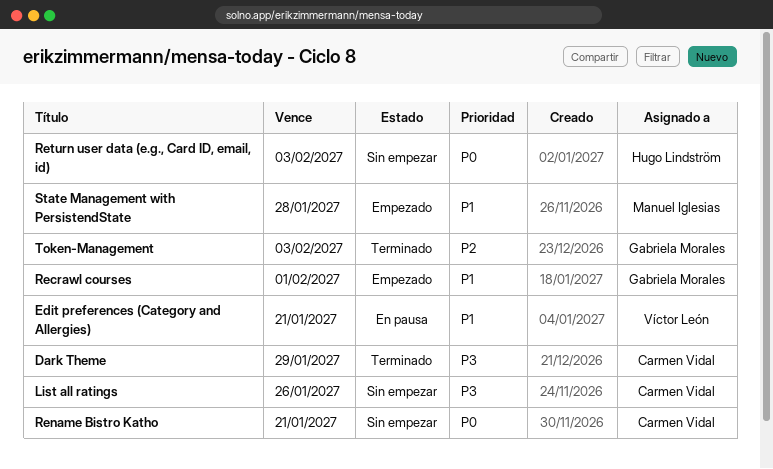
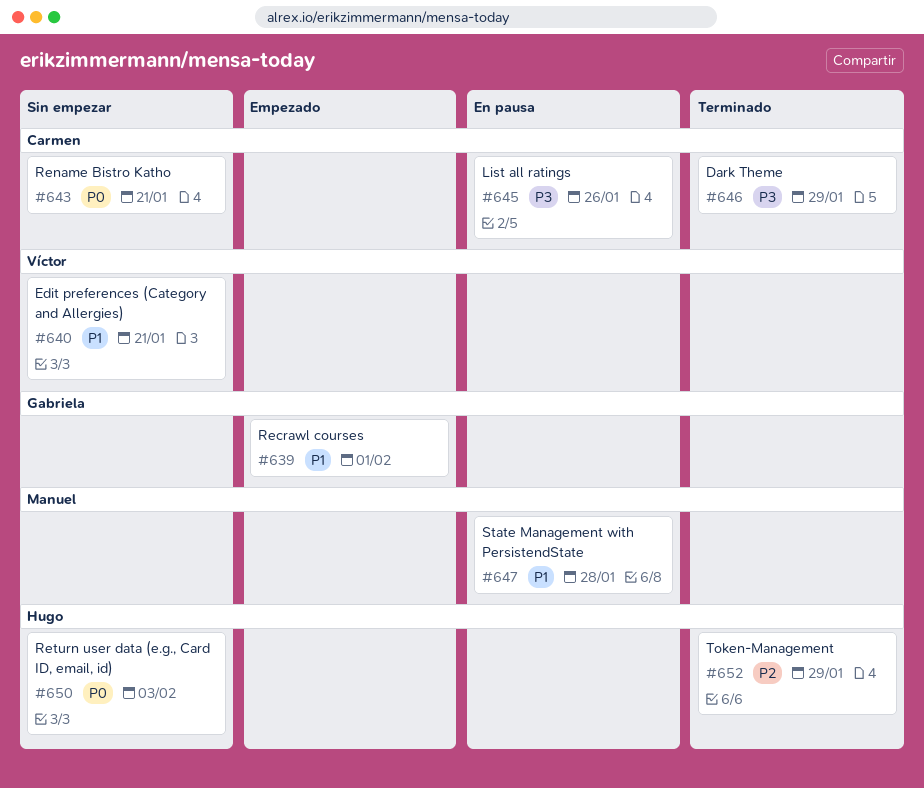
Edit preferences (Category and Allergies), status: En pausa -> Sin empezar
List all ratings, status: Sin empezar -> En pausa
State Management with PersistendState, status: Empezado -> En pausa
Token-Management, owner: Gabriela Morales -> Hugo Lindström
Token-Management, due: Feb 3 -> Jan 29

